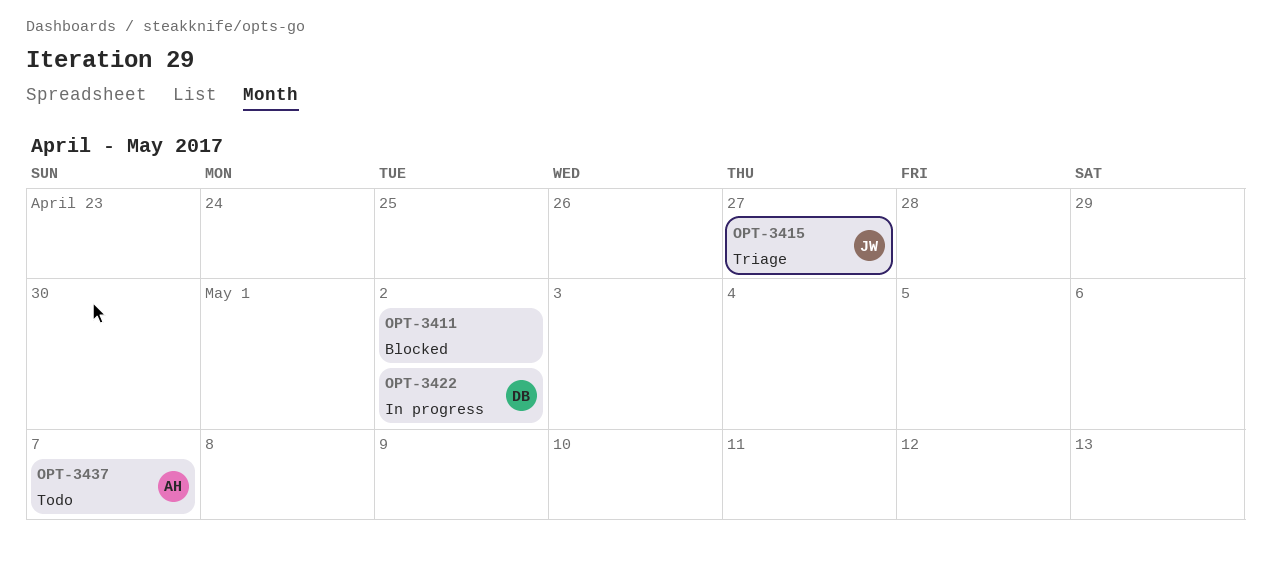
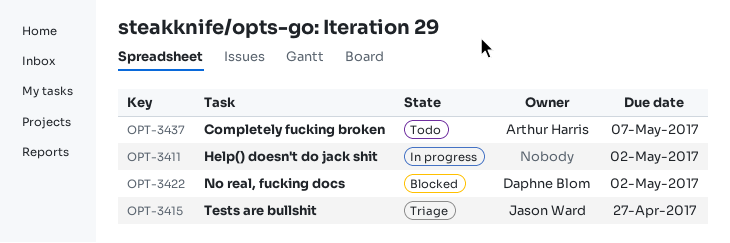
OPT-3411, status: Blocked -> In progress
OPT-3422, status: In progress -> Blocked

